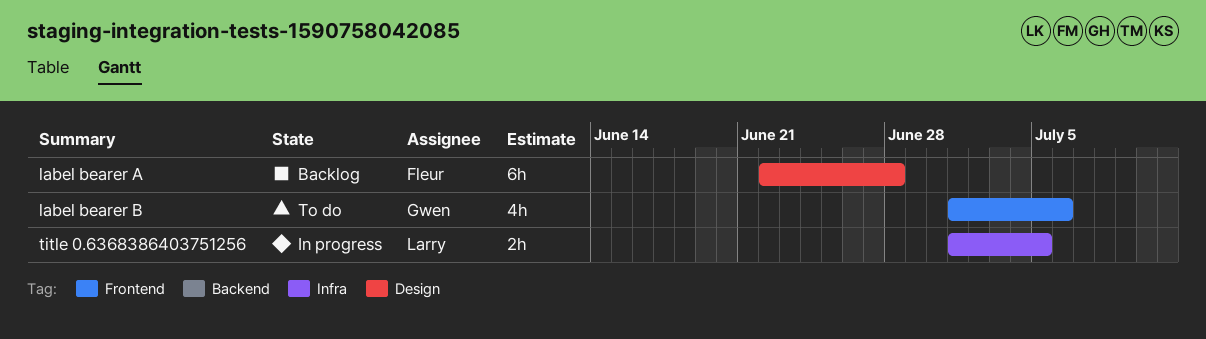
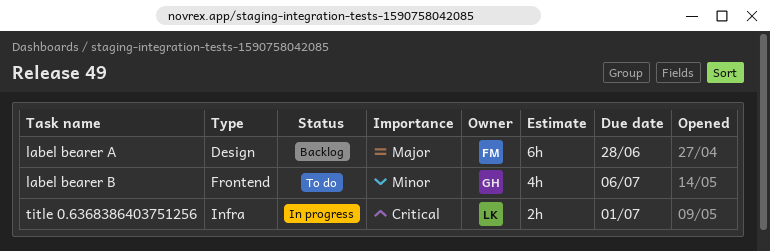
title 0.6368386403751256, due: Jul 5 -> Jul 1

